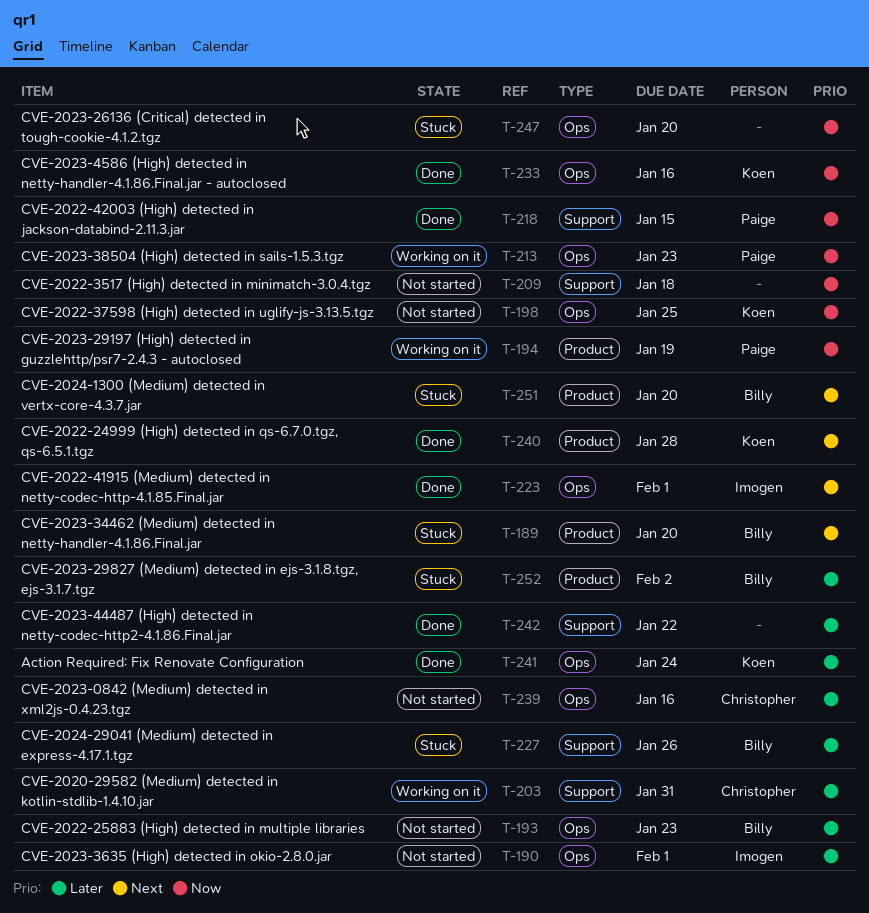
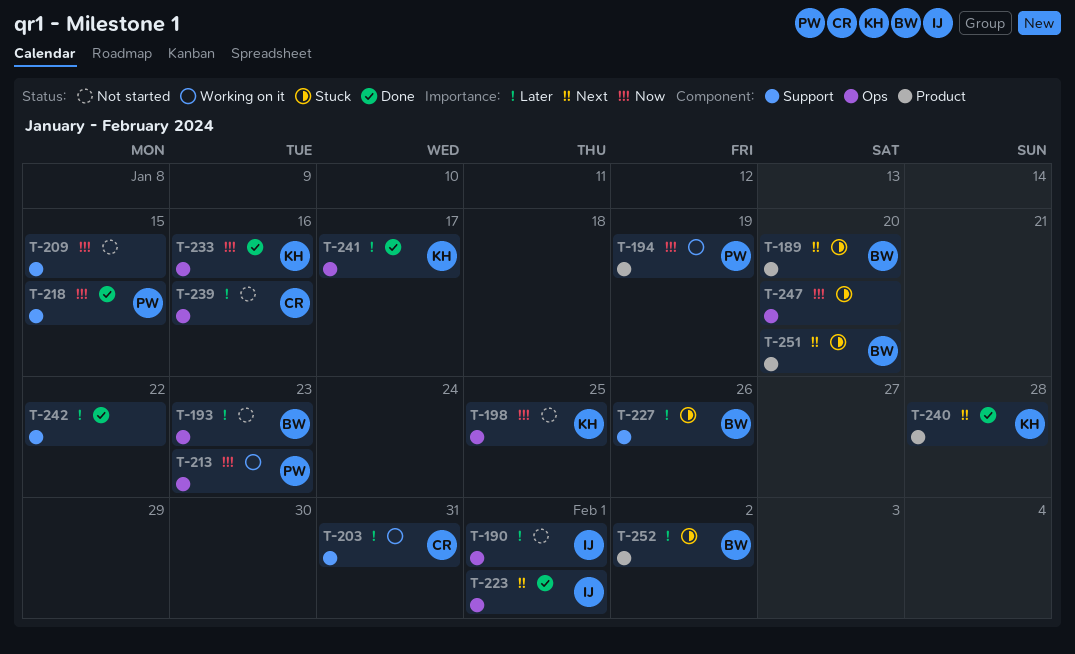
T-209, due: Jan 18 -> Jan 15
T-241, due: Jan 24 -> Jan 17

